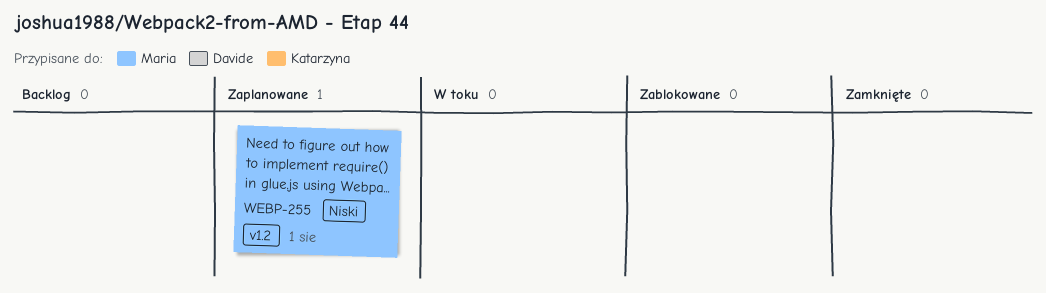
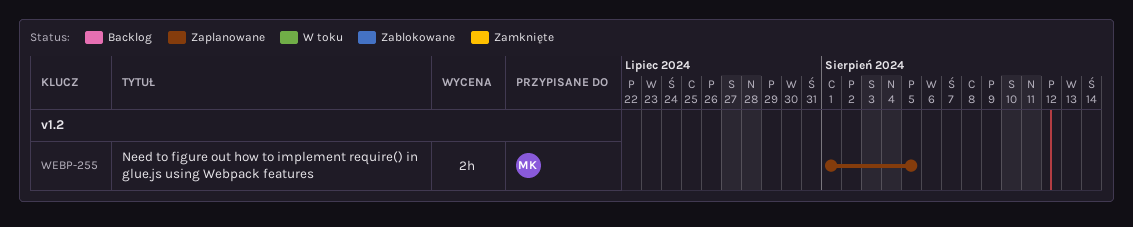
WEBP-255, due: Aug 1 -> Aug 5

